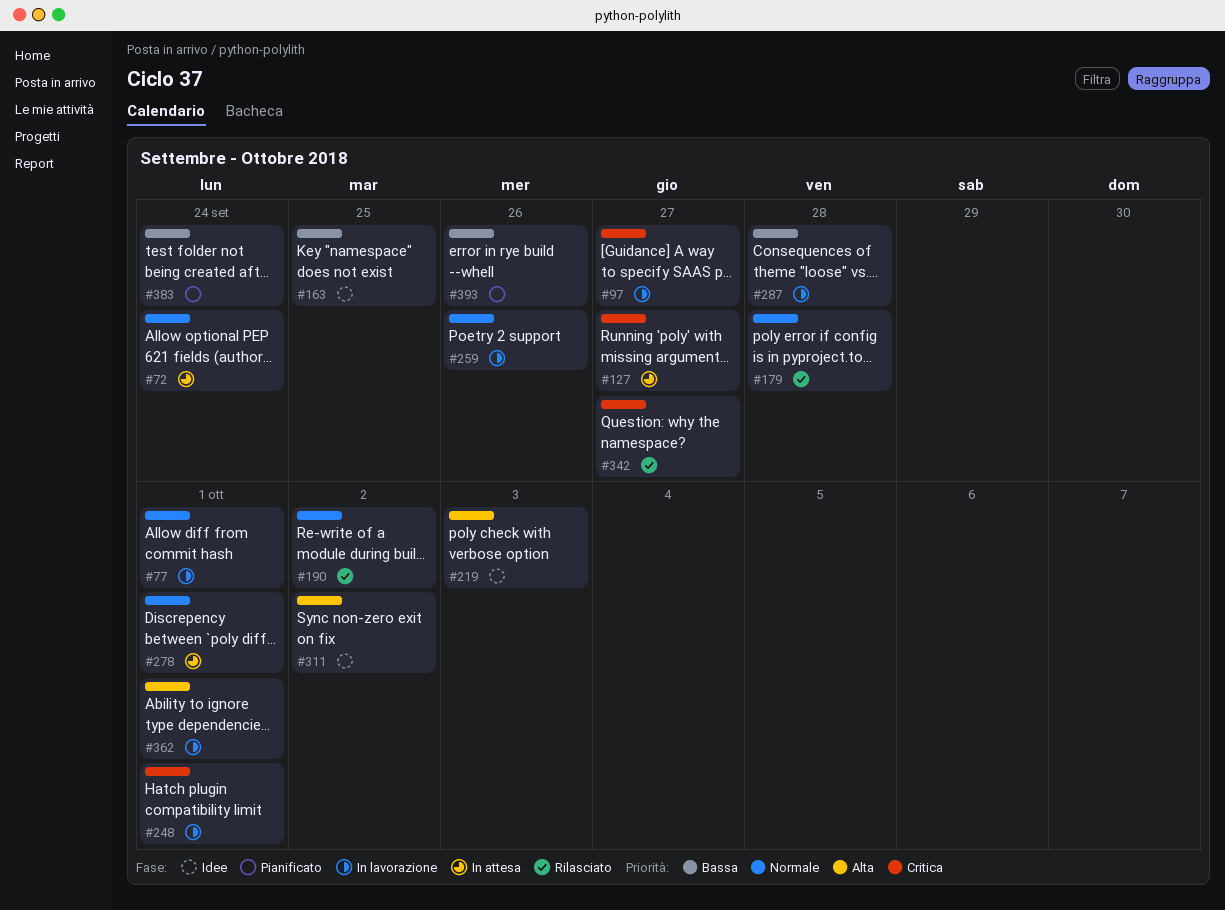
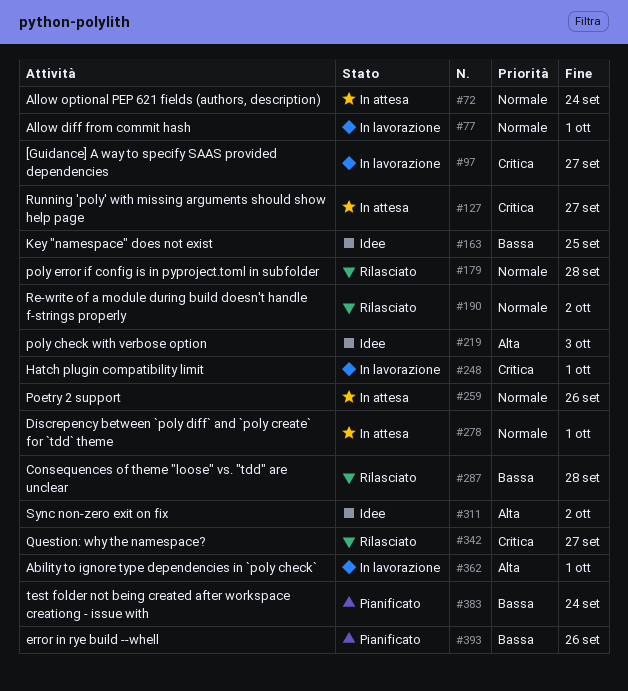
#259, status: In lavorazione -> In attesa
#287, status: In lavorazione -> Rilasciato

